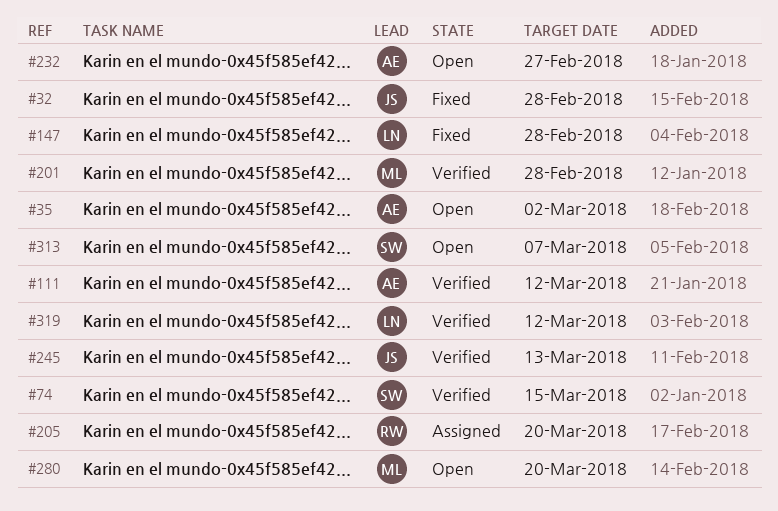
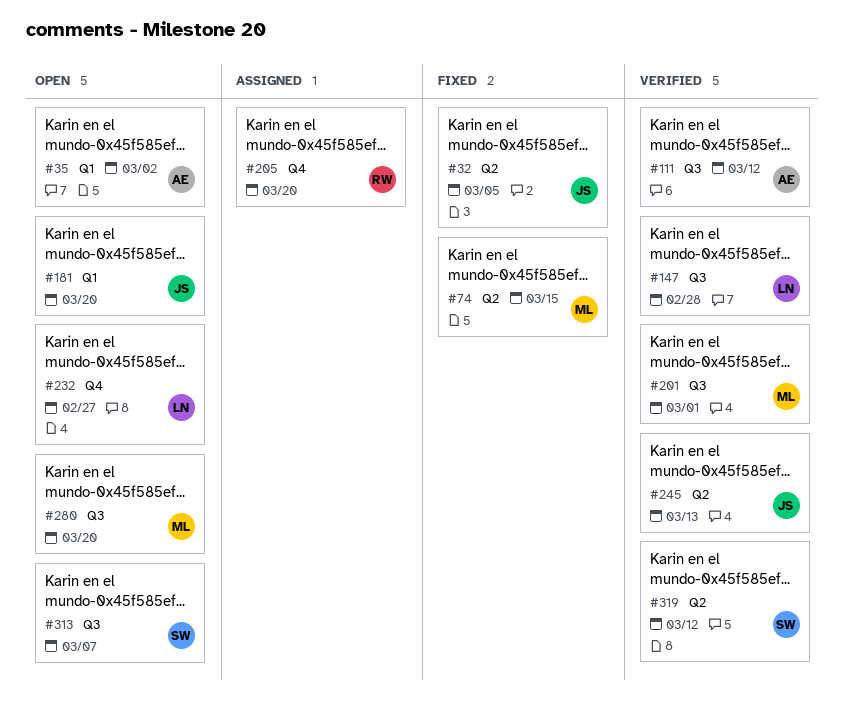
#32, due: Feb 28 -> Mar 5
#74, status: Verified -> Fixed
#74, owner: SW -> ML
#147, status: Fixed -> Verified
#181: none -> present
#201, due: Feb 28 -> Mar 1
#232, owner: AE -> LN
#319, owner: LN -> SW

